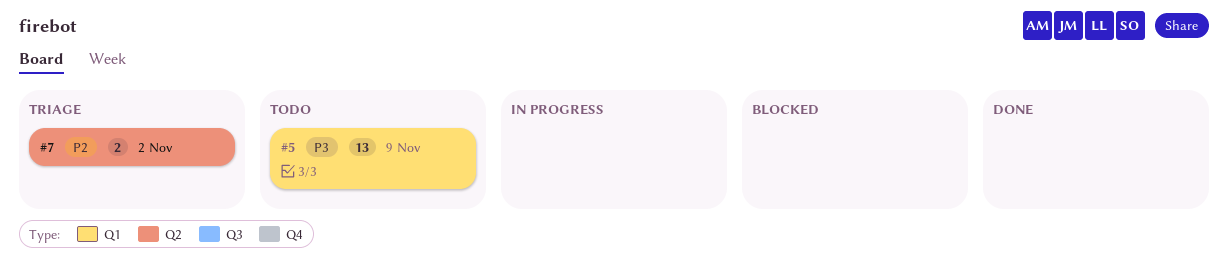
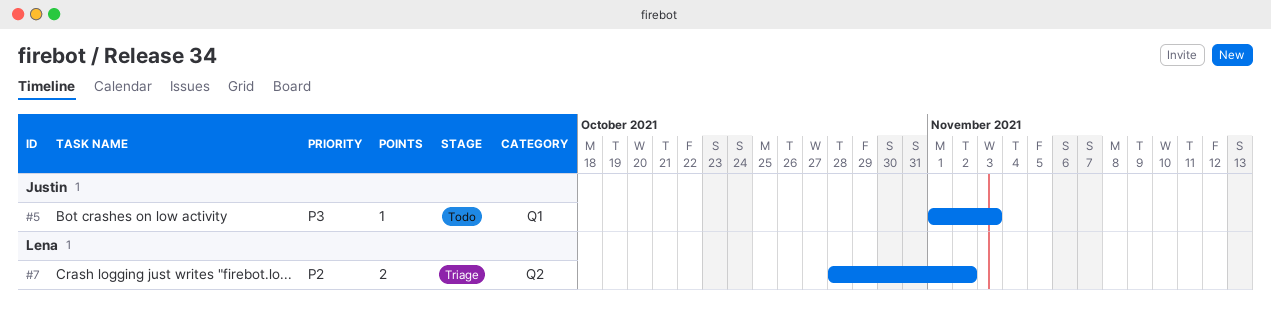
#5, estimate: 13 -> 1
#5, due: Nov 9 -> Nov 3

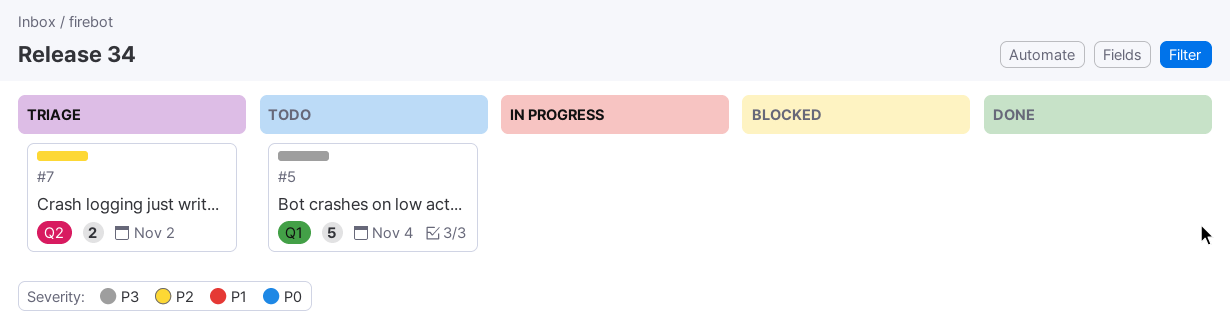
#5, estimate: 1 -> 5
#5, due: Nov 3 -> Nov 4

